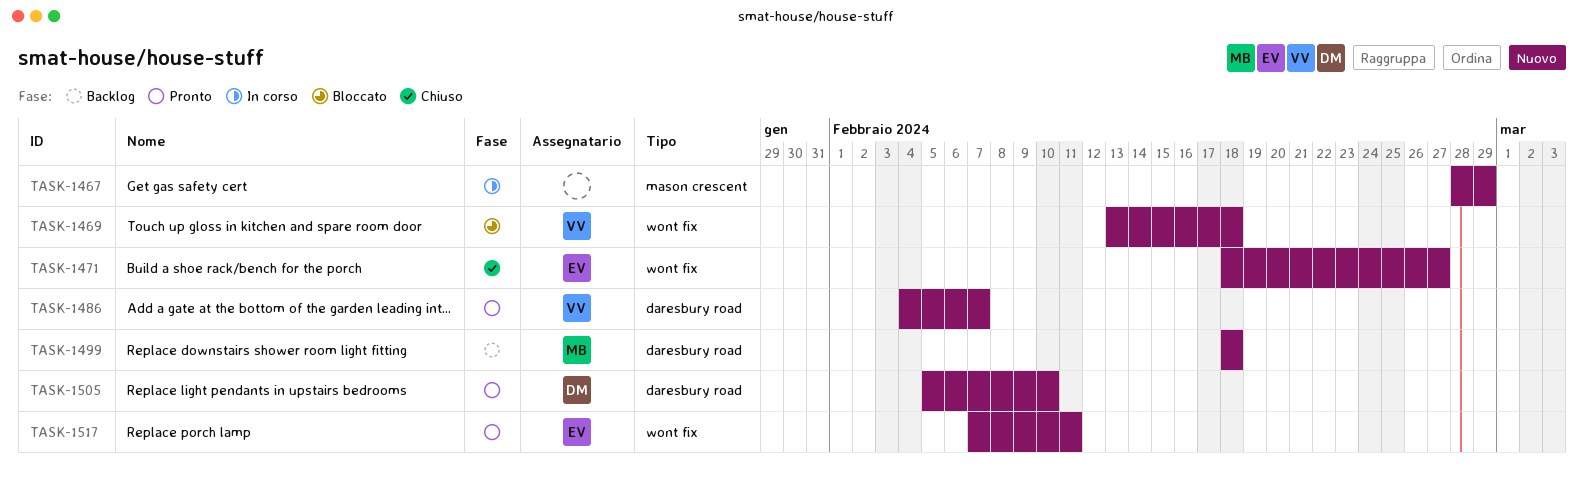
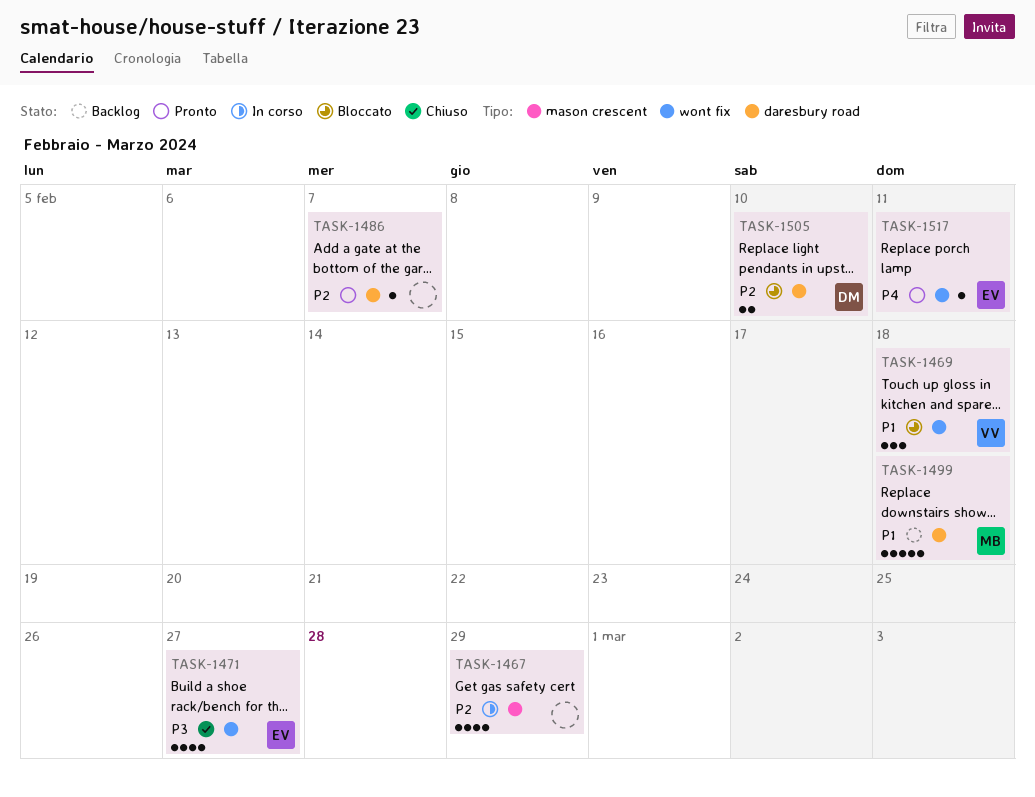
TASK-1486, owner: VV -> none
TASK-1505, status: Pronto -> Bloccato

